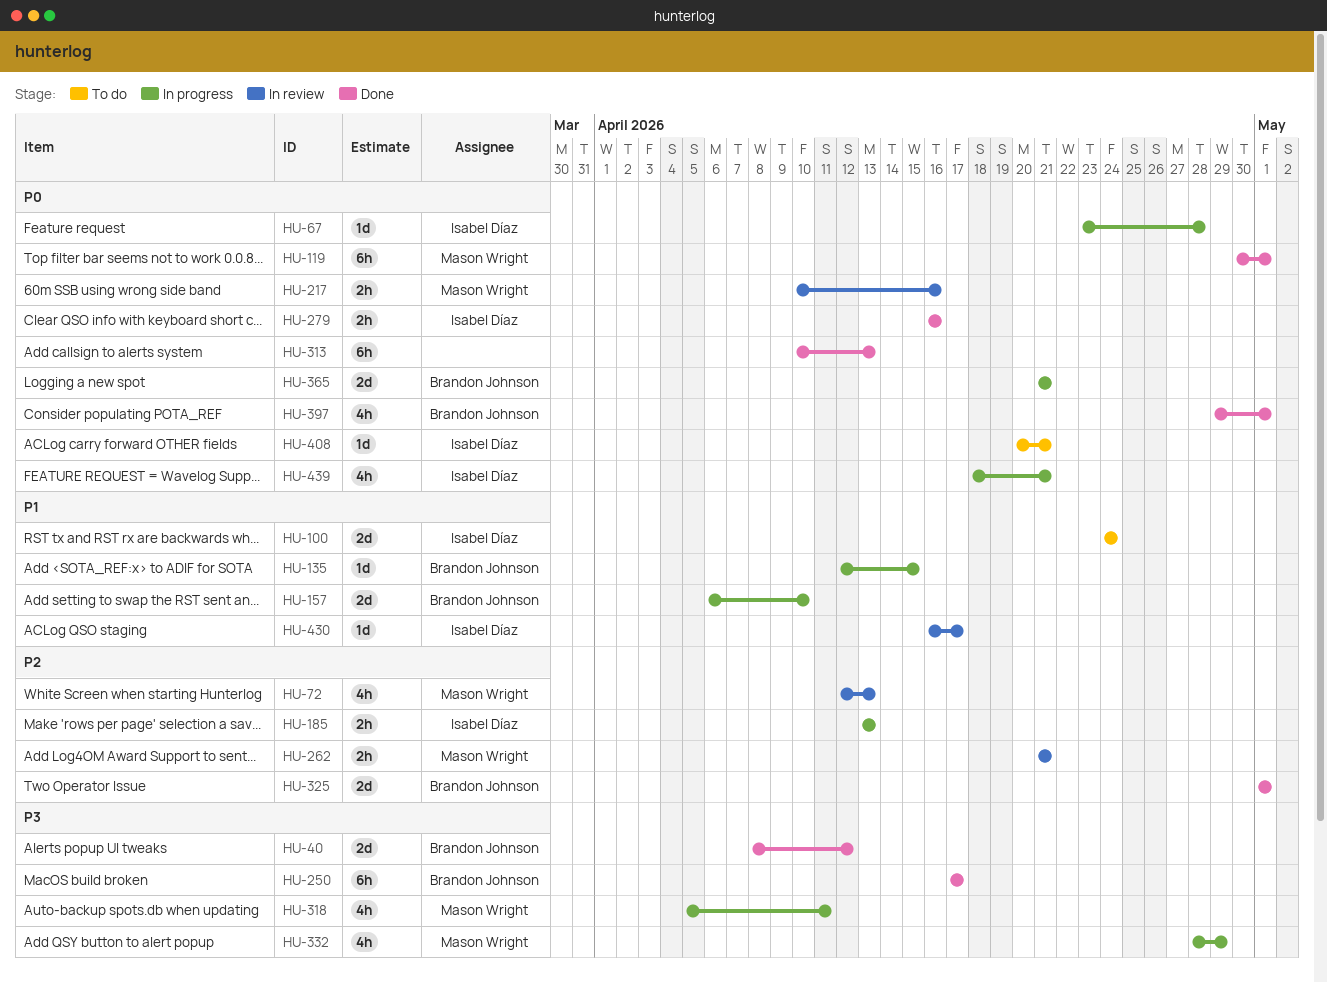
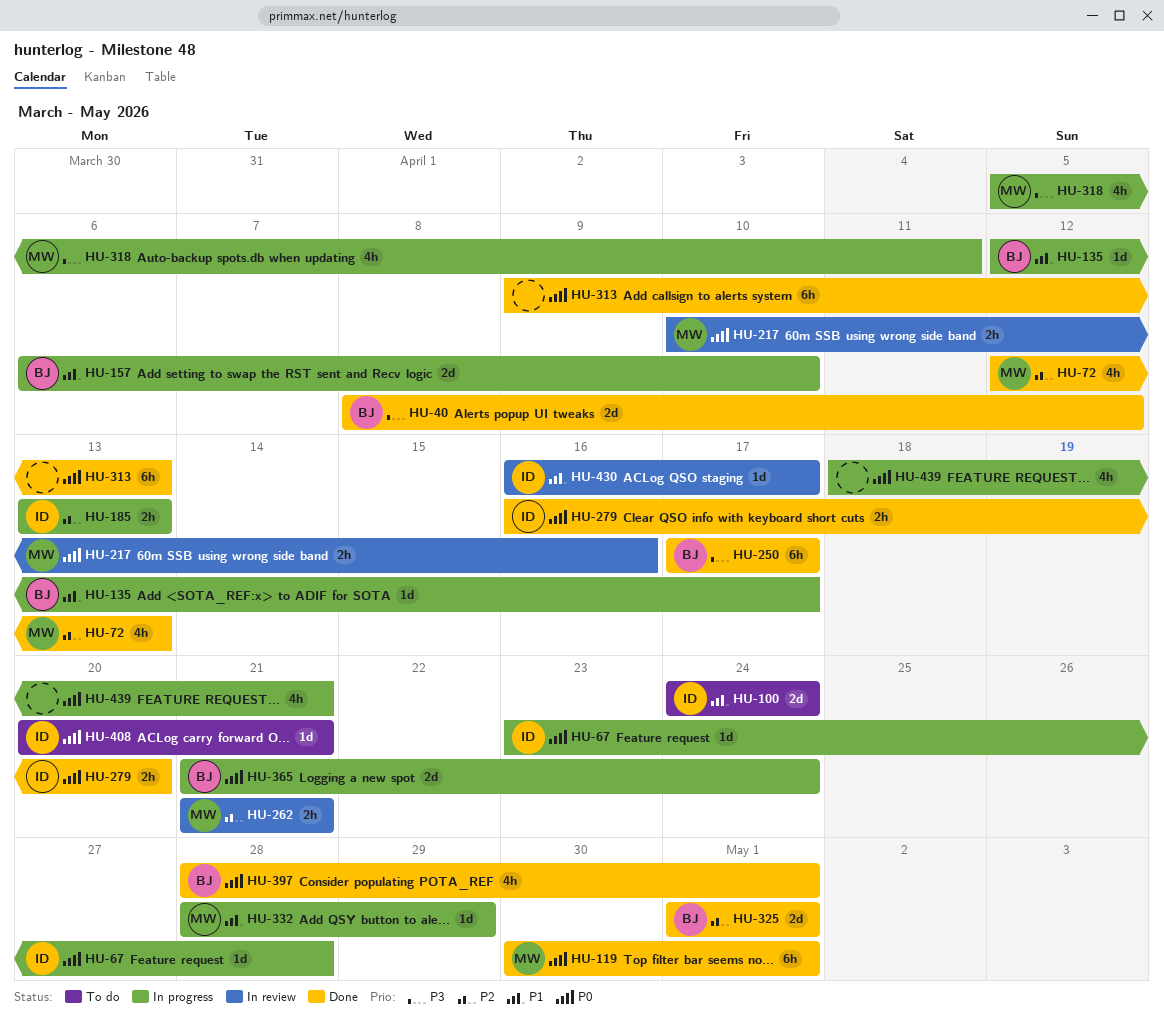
HU-72, status: In review -> Done
HU-135, due: Apr 15 -> Apr 17
HU-279, due: Apr 16 -> Apr 20
HU-313, start: Apr 10 -> Apr 9
HU-332, priority: P3 -> P1
HU-332, estimate: 4h -> 1d
HU-365, due: Apr 21 -> Apr 24
HU-397, start: Apr 29 -> Apr 28
HU-439, owner: Isabel Díaz -> none

